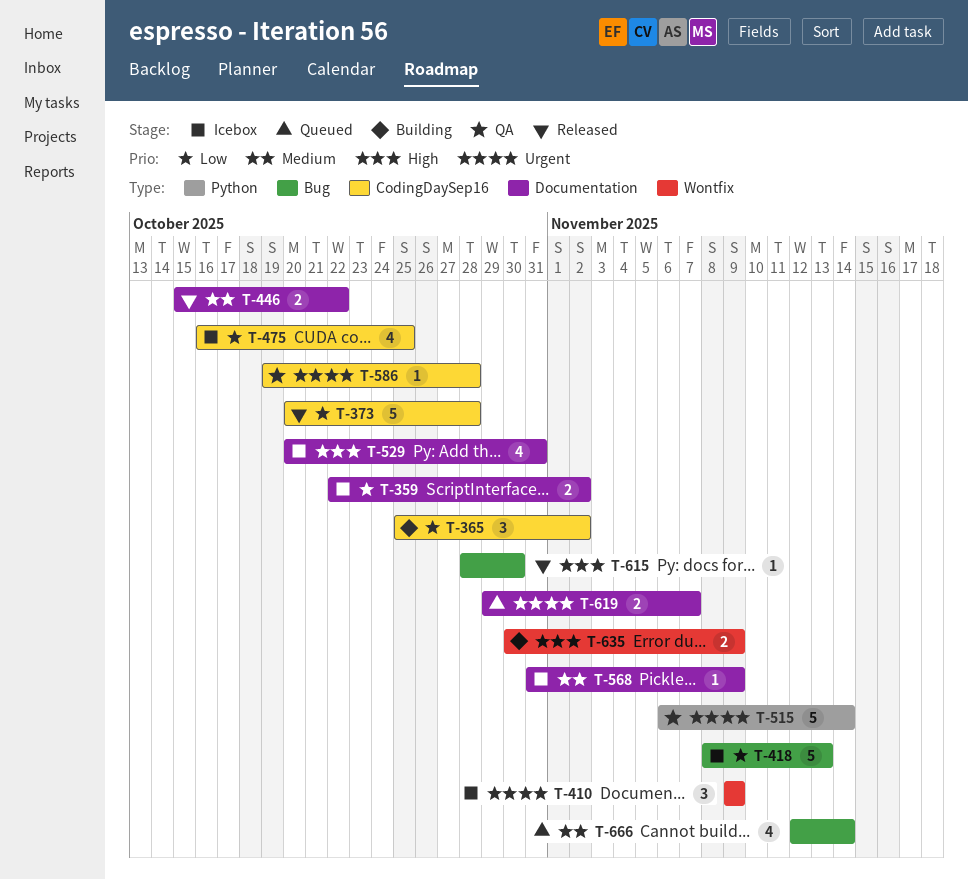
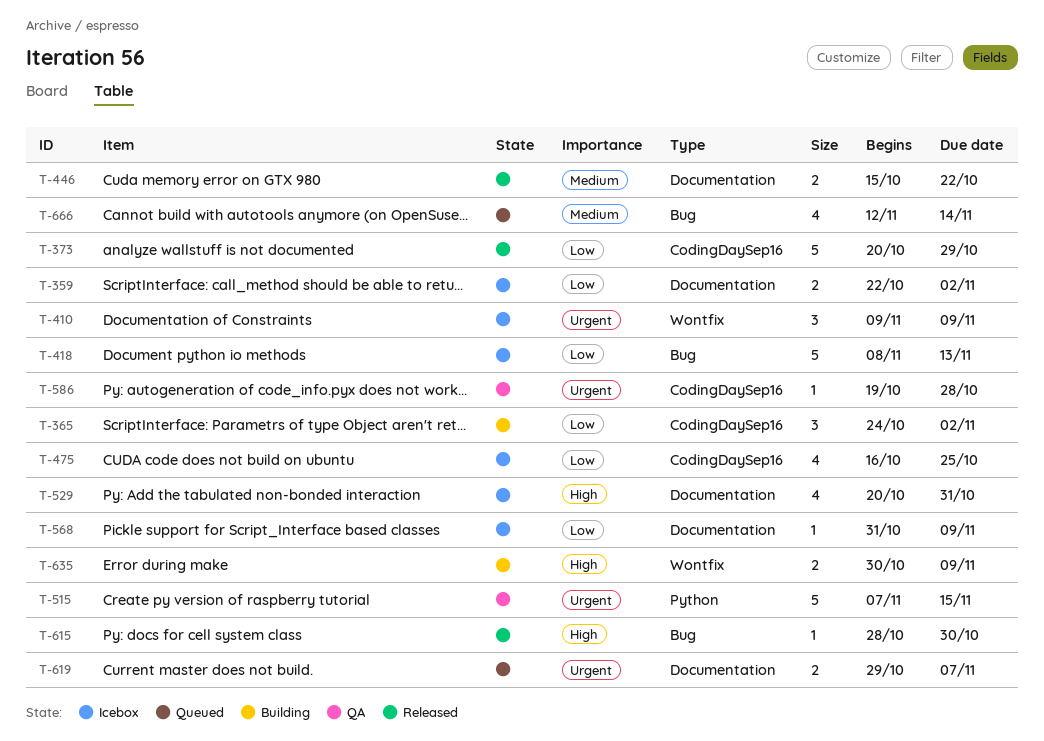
T-365, start: Oct 25 -> Oct 24
T-373, due: Oct 28 -> Oct 29
T-515, start: Nov 6 -> Nov 7
T-515, due: Nov 14 -> Nov 15
T-568, priority: Medium -> Low

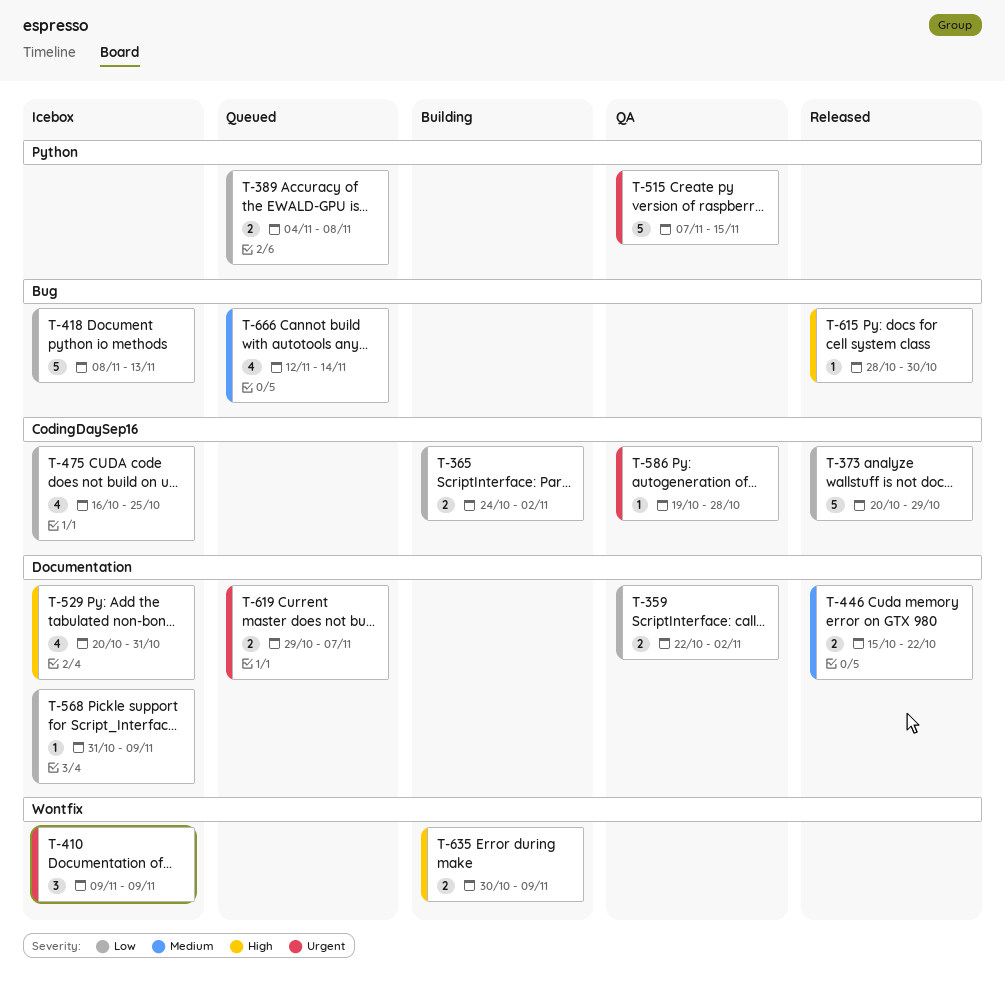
T-359, status: Icebox -> QA
T-365, estimate: 3 -> 2
T-389: none -> present

